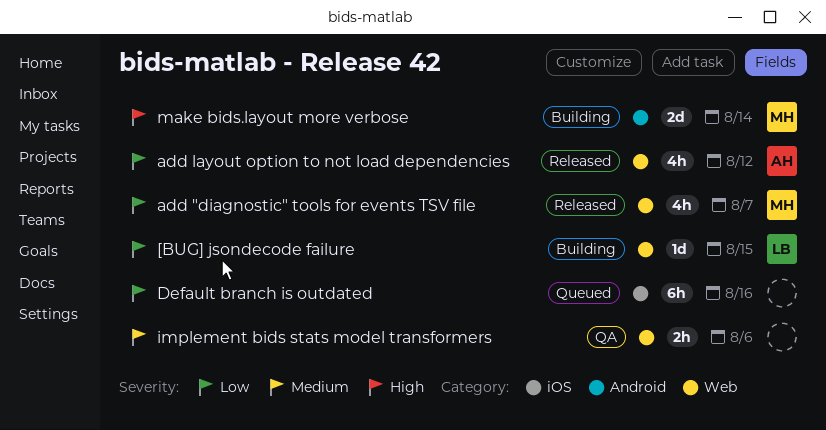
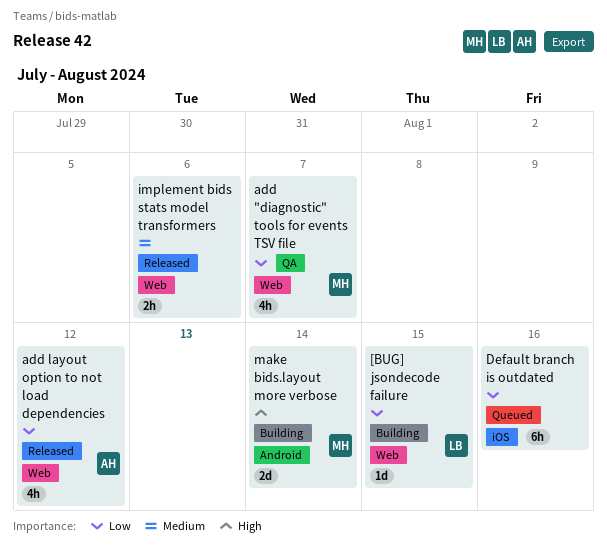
add "diagnostic" tools for events TSV file, status: Released -> QA
implement bids stats model transformers, status: QA -> Released

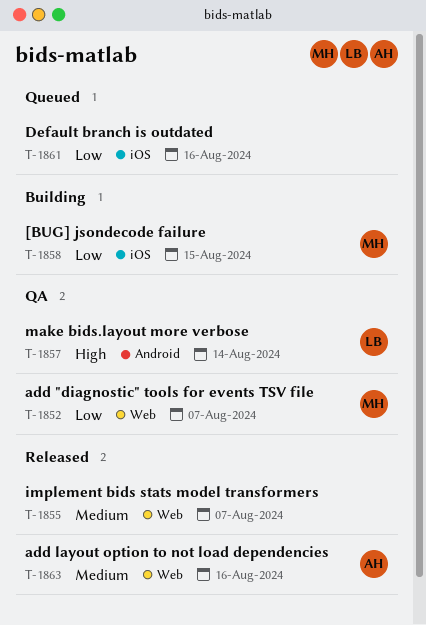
[BUG] jsondecode failure, owner: LB -> MH
[BUG] jsondecode failure, label: Web -> iOS
add layout option to not load dependencies, priority: Low -> Medium
add layout option to not load dependencies, due: Aug 12 -> Aug 16
implement bids stats model transformers, due: Aug 6 -> Aug 7
make bids.layout more verbose, status: Building -> QA
make bids.layout more verbose, owner: MH -> LB

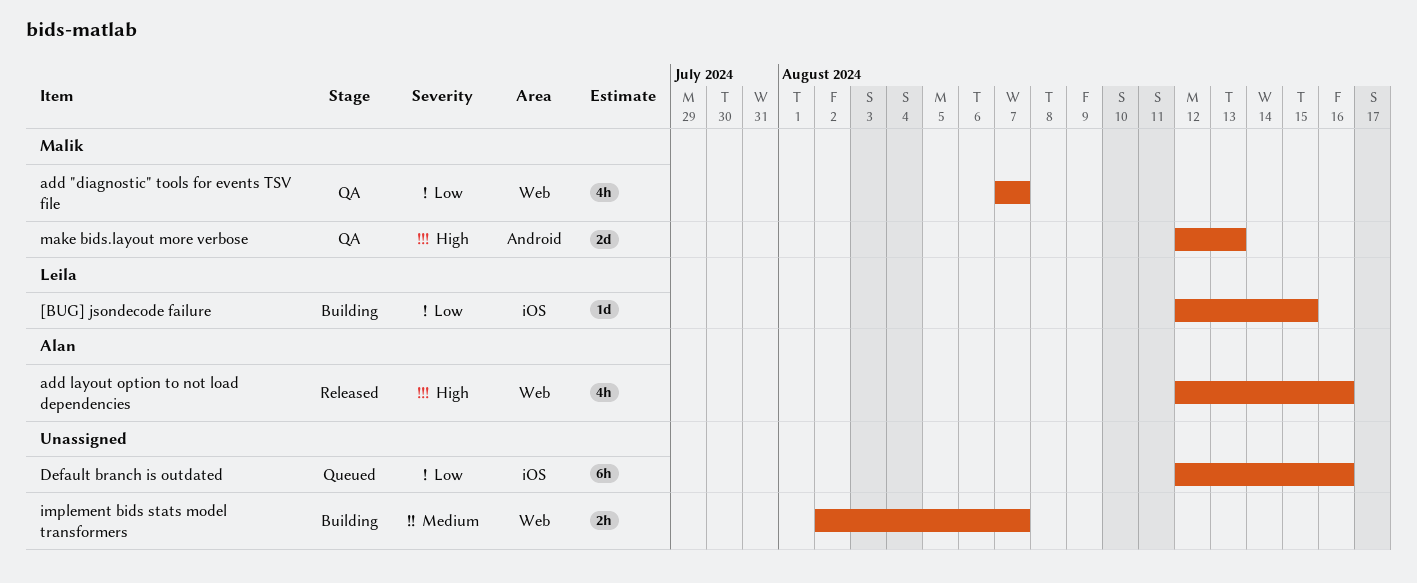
[BUG] jsondecode failure, owner: Malik -> Leila
add layout option to not load dependencies, priority: Medium -> High
implement bids stats model transformers, status: Released -> Building
make bids.layout more verbose, owner: Leila -> Malik
make bids.layout more verbose, due: Aug 14 -> Aug 13

